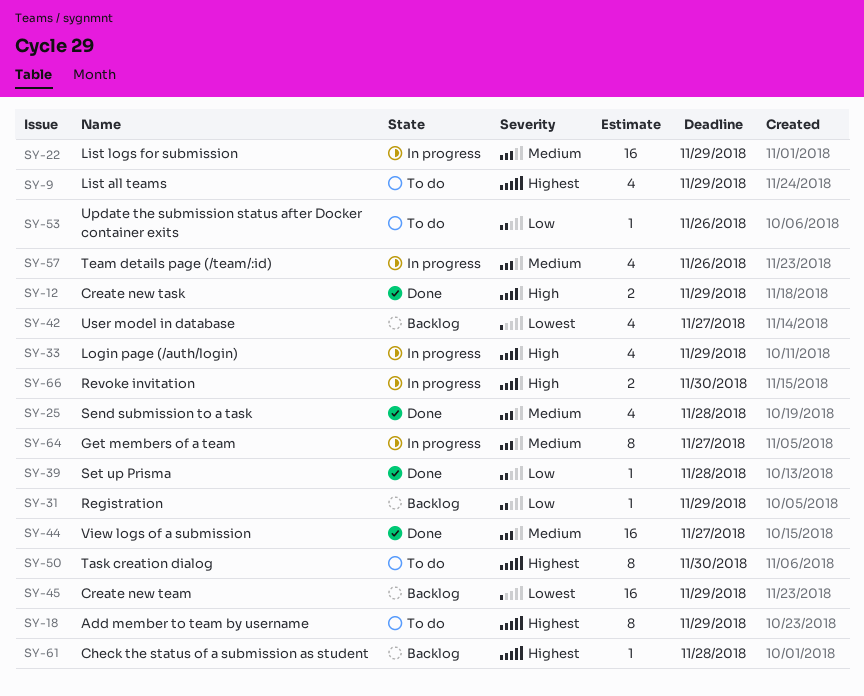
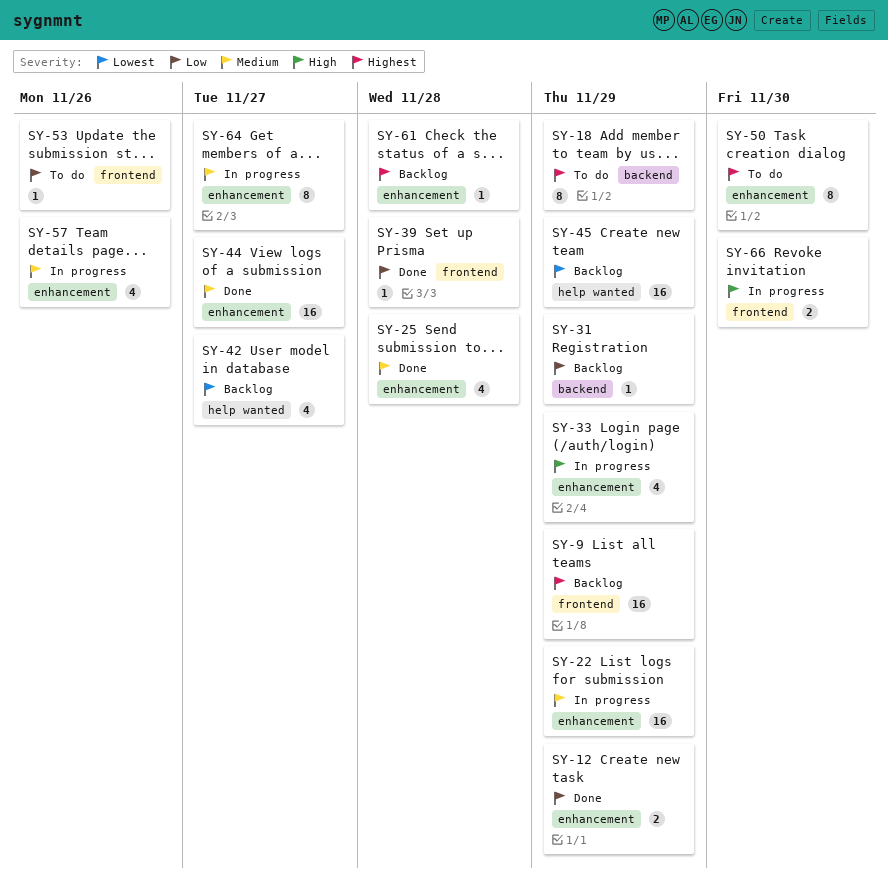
SY-9, status: To do -> Backlog
SY-9, estimate: 4 -> 16
SY-12, priority: High -> Low

